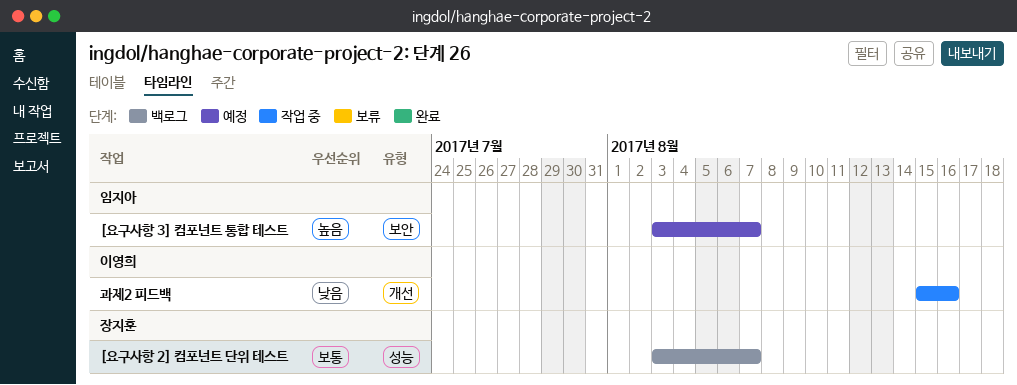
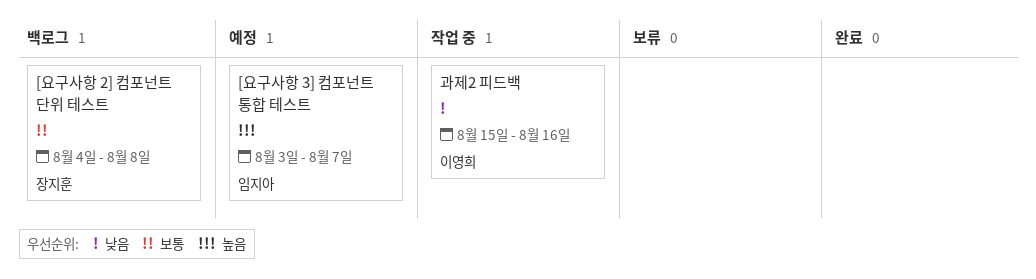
[요구사항 2] 컴포넌트 단위 테스트, start: Aug 3 -> Aug 4
[요구사항 2] 컴포넌트 단위 테스트, due: Aug 7 -> Aug 8

